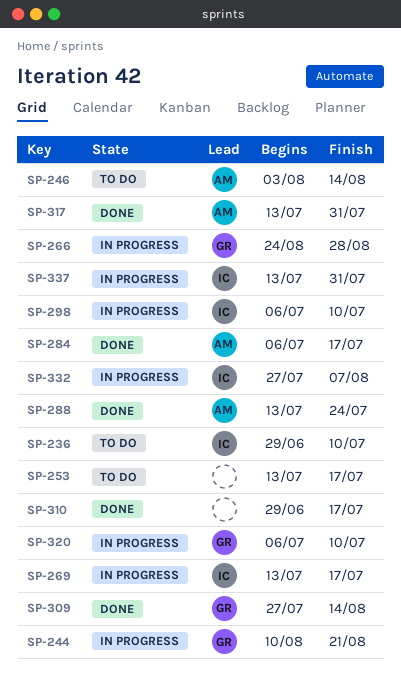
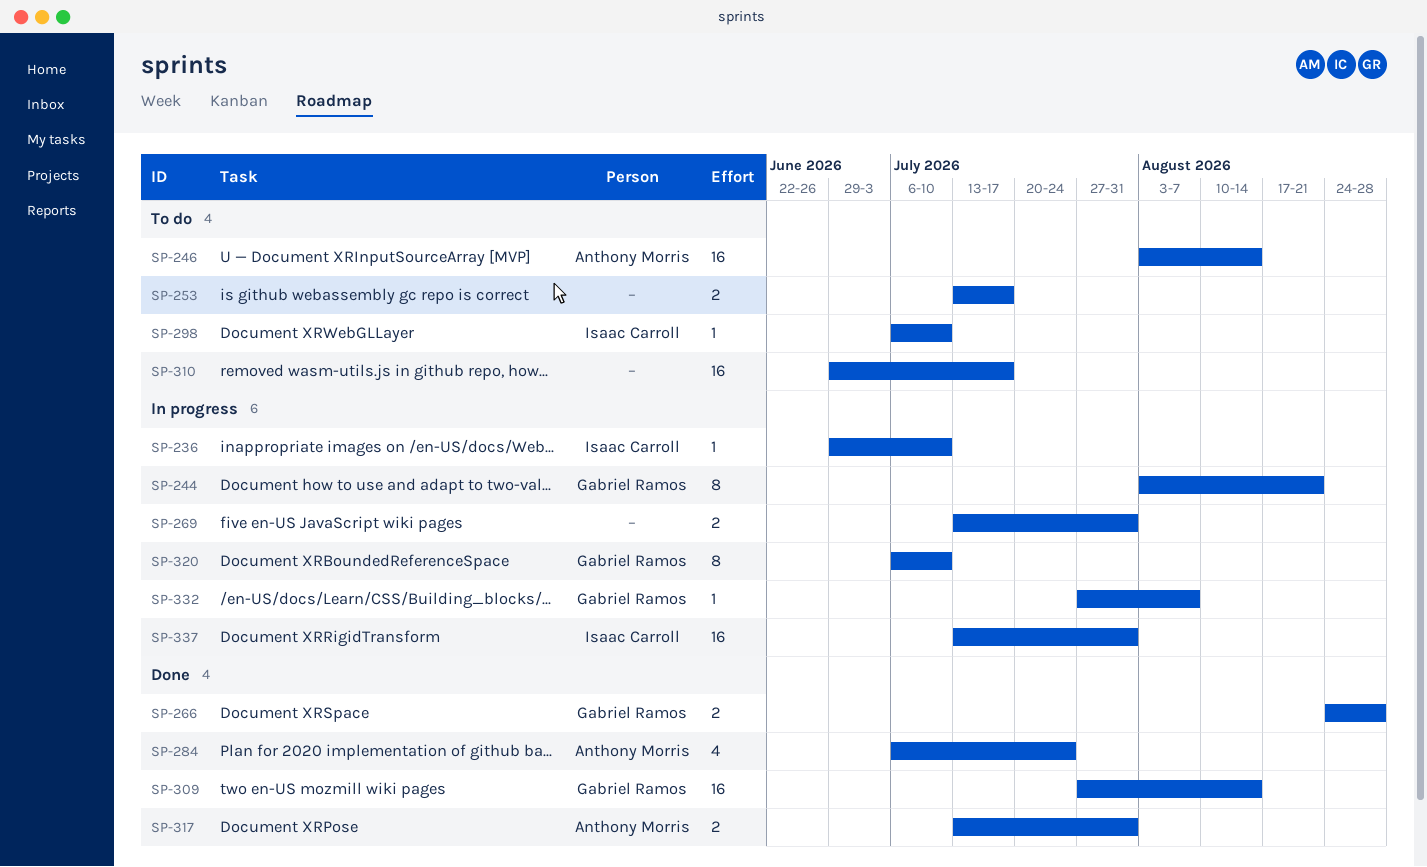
SP-236, status: To do -> In progress
SP-244, start: Aug 10 -> Aug 3
SP-266, status: In progress -> Done
SP-269, owner: Isaac Carroll -> none
SP-269, due: Jul 17 -> Jul 31
SP-284, due: Jul 17 -> Jul 24
SP-288: present -> none
SP-298, status: In progress -> To do
SP-310, status: Done -> To do
SP-332, owner: Isaac Carroll -> Gabriel Ramos

